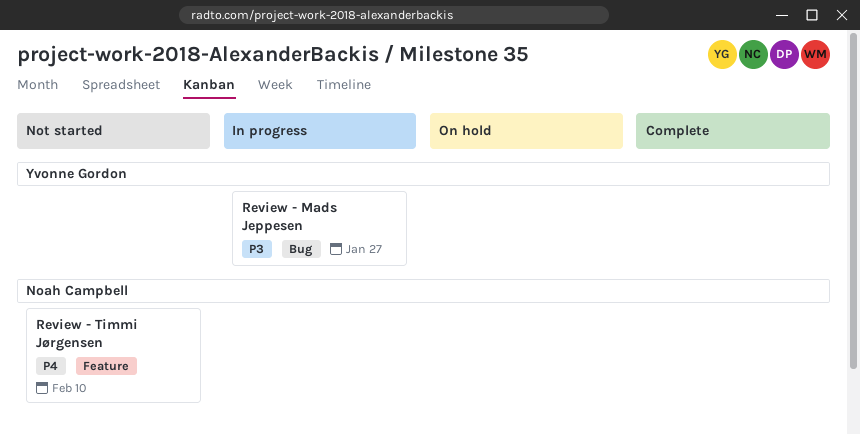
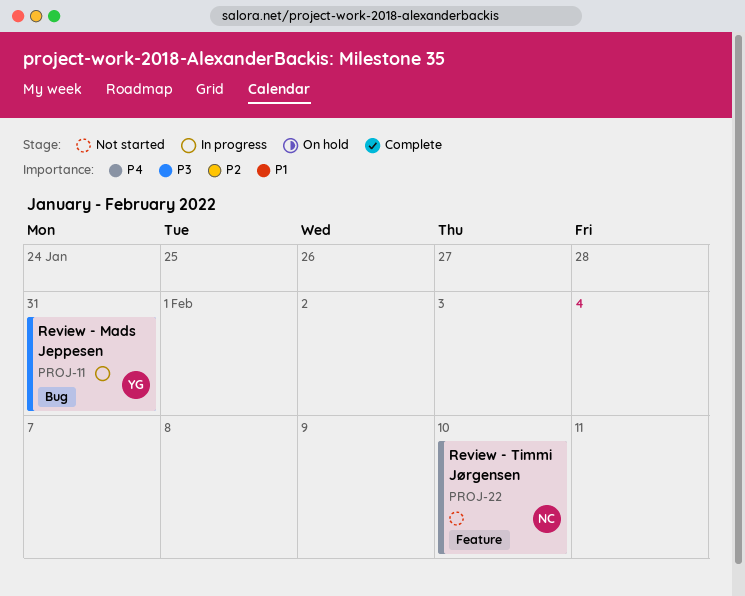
Review - Mads Jeppesen, due: Jan 27 -> Jan 31

